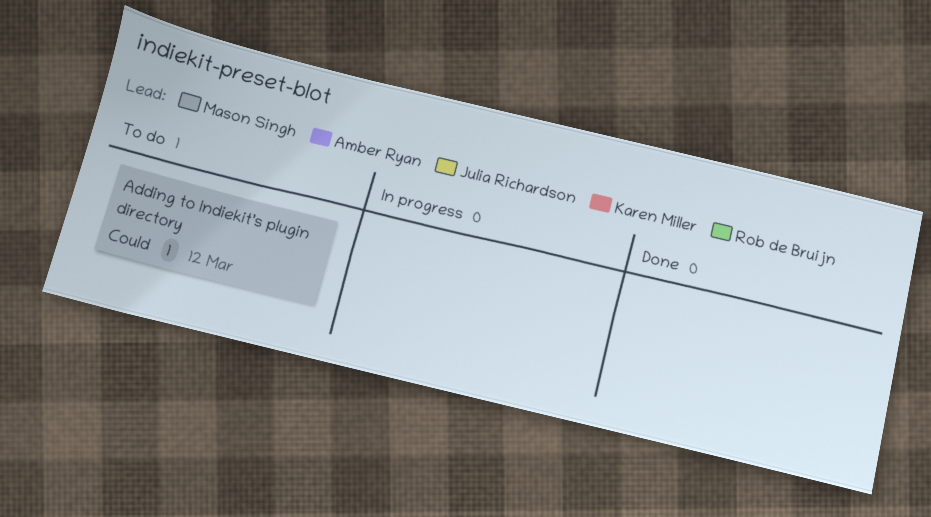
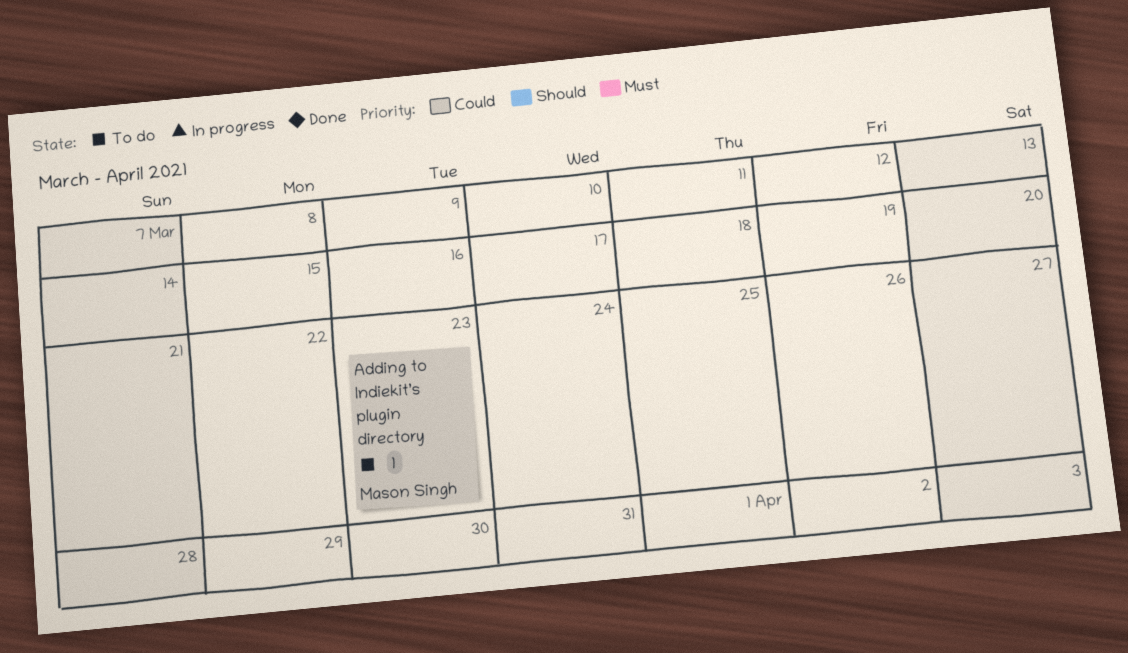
Adding to Indiekit’s plugin directory, due: Mar 12 -> Mar 23

